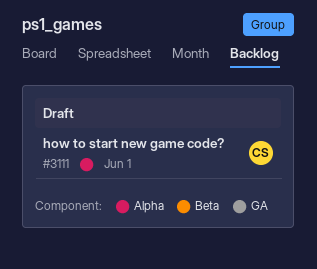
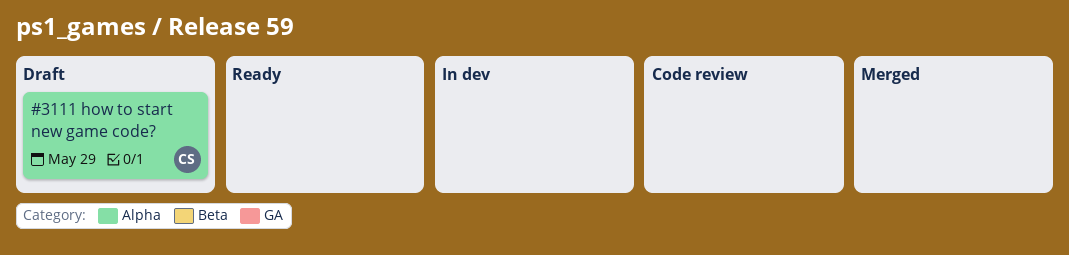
#3111, due: Jun 1 -> May 29

